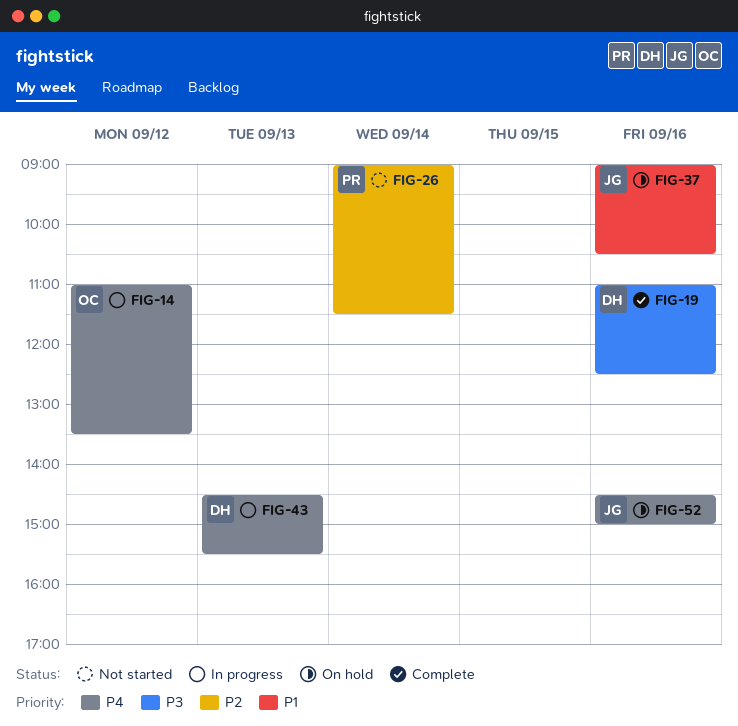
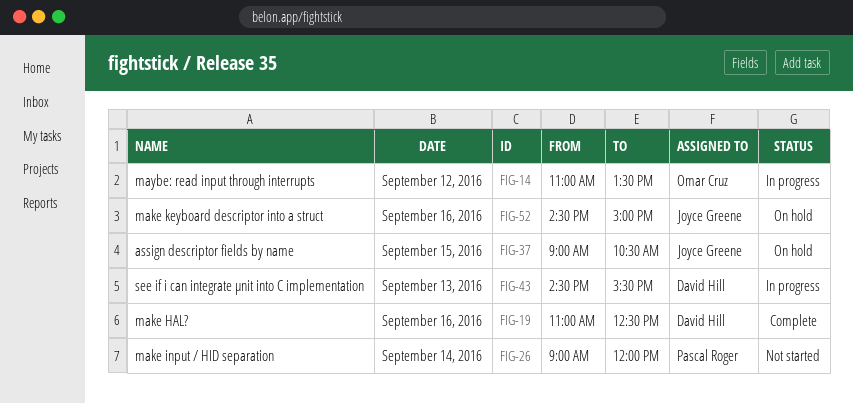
FIG-26, ends: 11:30 -> 12:00
FIG-37, day: Sep 16 -> Sep 15

